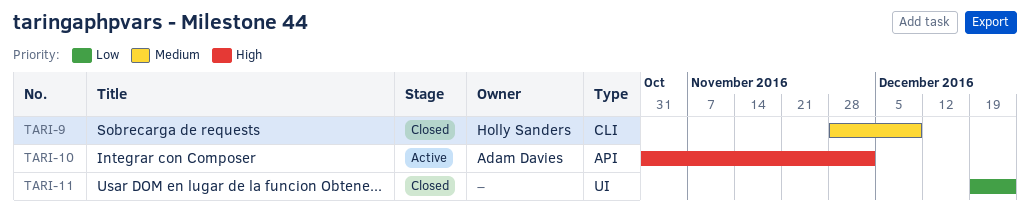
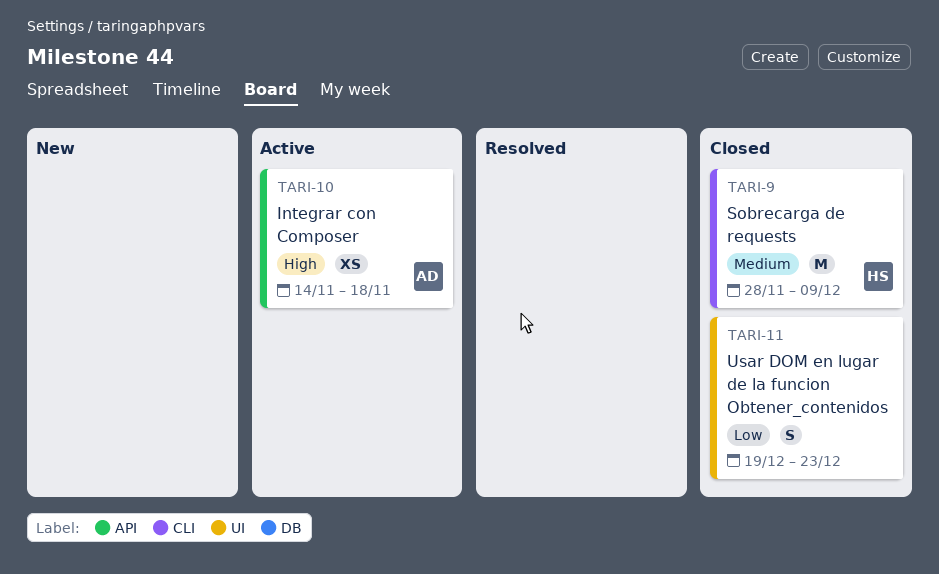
TARI-10, start: Oct 31 -> Nov 14
TARI-10, due: Dec 2 -> Nov 18

